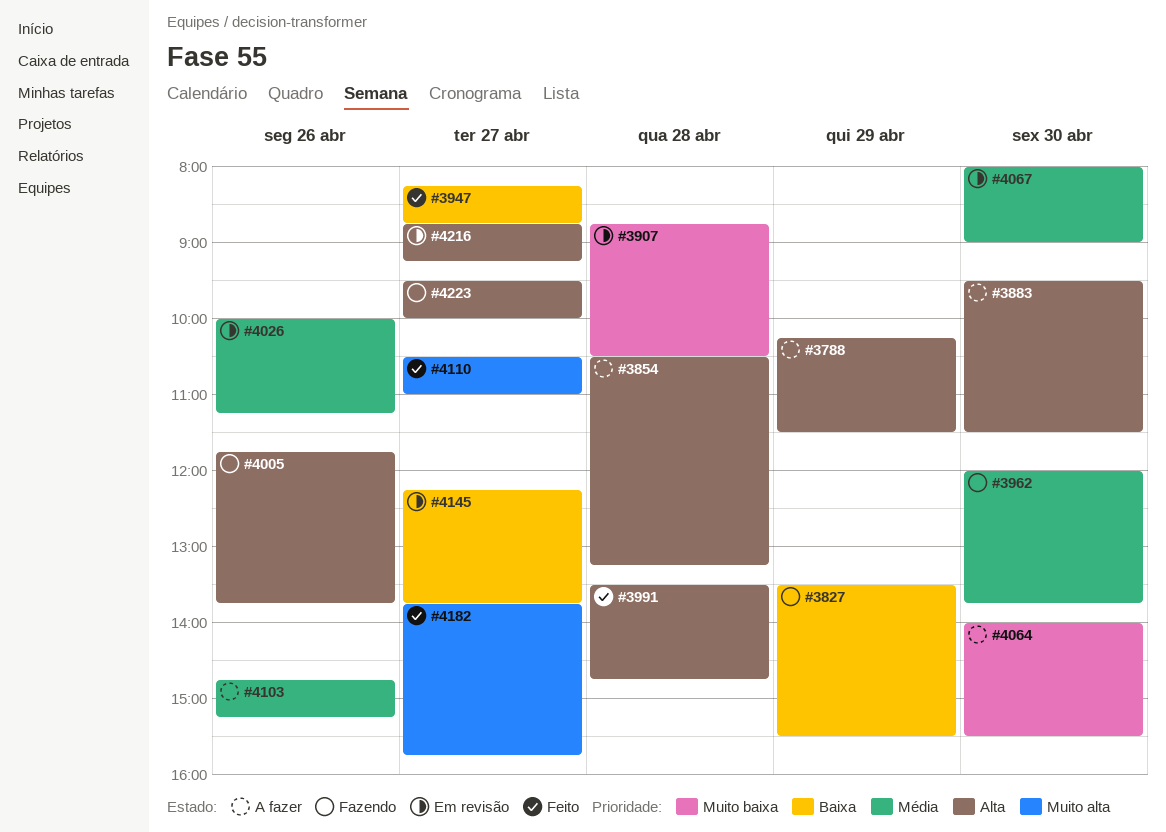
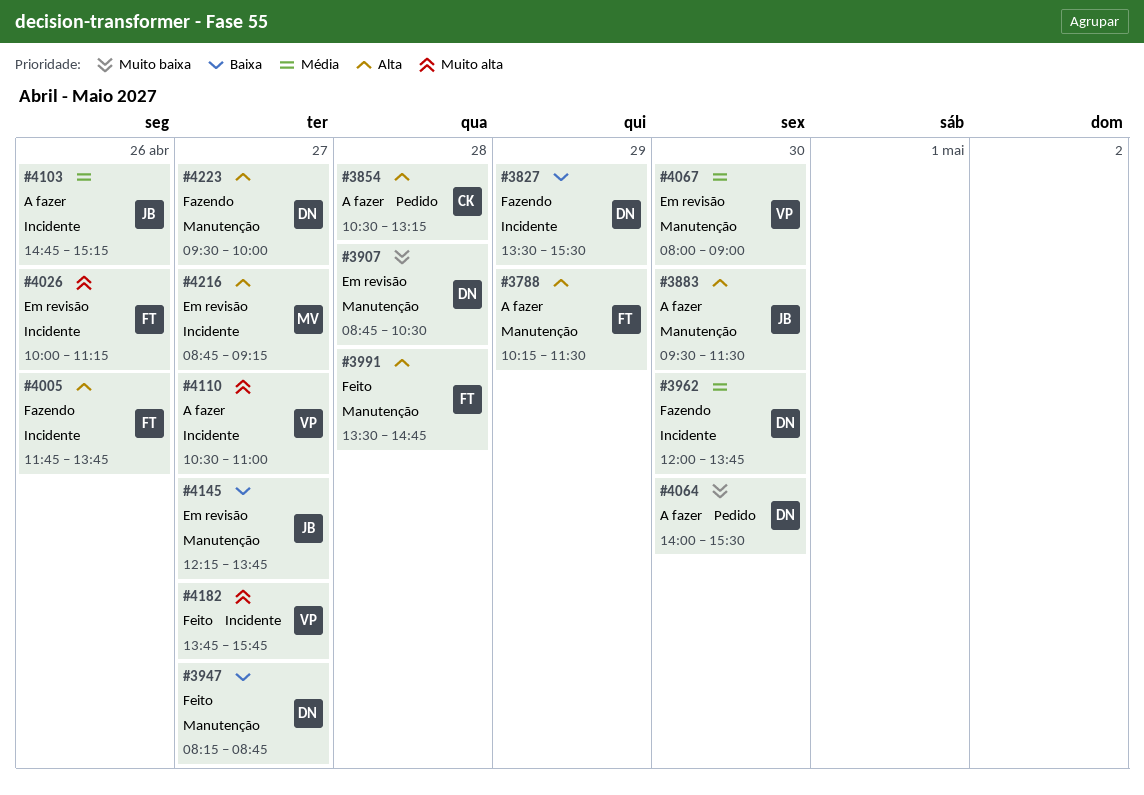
#4026, priority: Média -> Muito alta
#4110, status: Feito -> A fazer

